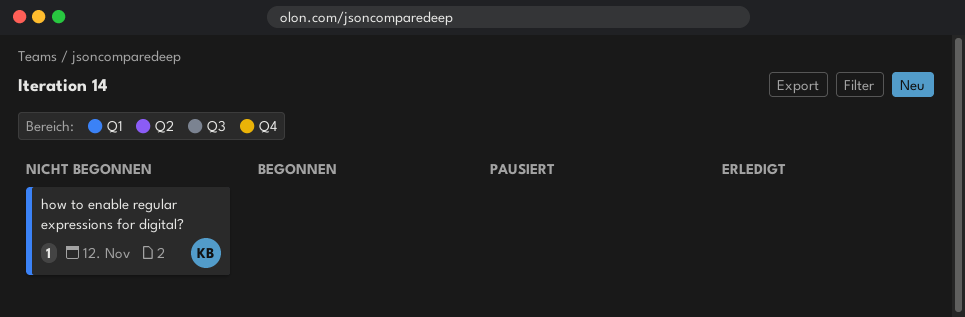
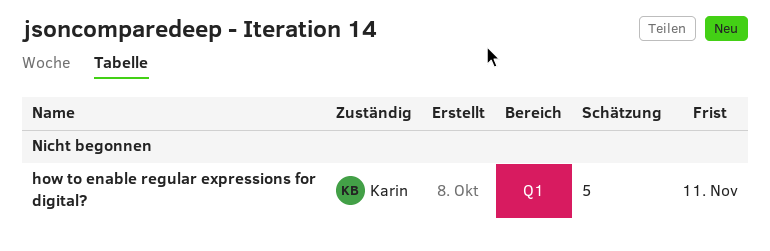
how to enable regular expressions for digital?, estimate: 1 -> 5
how to enable regular expressions for digital?, due: Nov 12 -> Nov 11

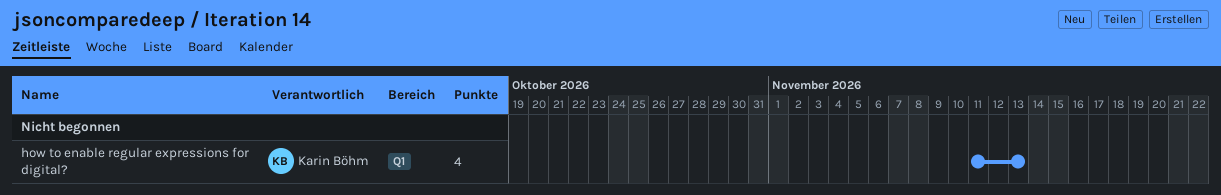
how to enable regular expressions for digital?, estimate: 5 -> 4
how to enable regular expressions for digital?, due: Nov 11 -> Nov 13

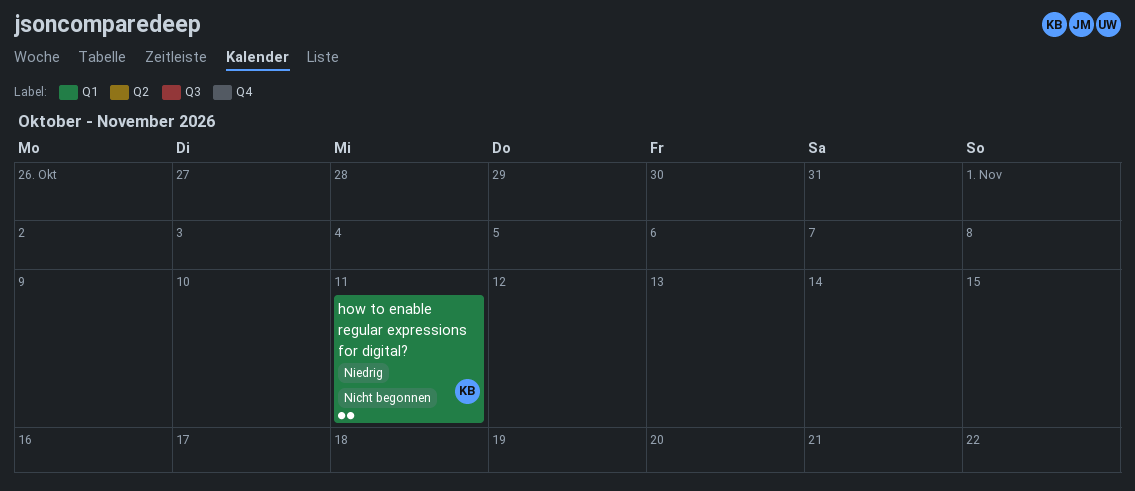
how to enable regular expressions for digital?, estimate: 4 -> 2
how to enable regular expressions for digital?, due: Nov 13 -> Nov 11

